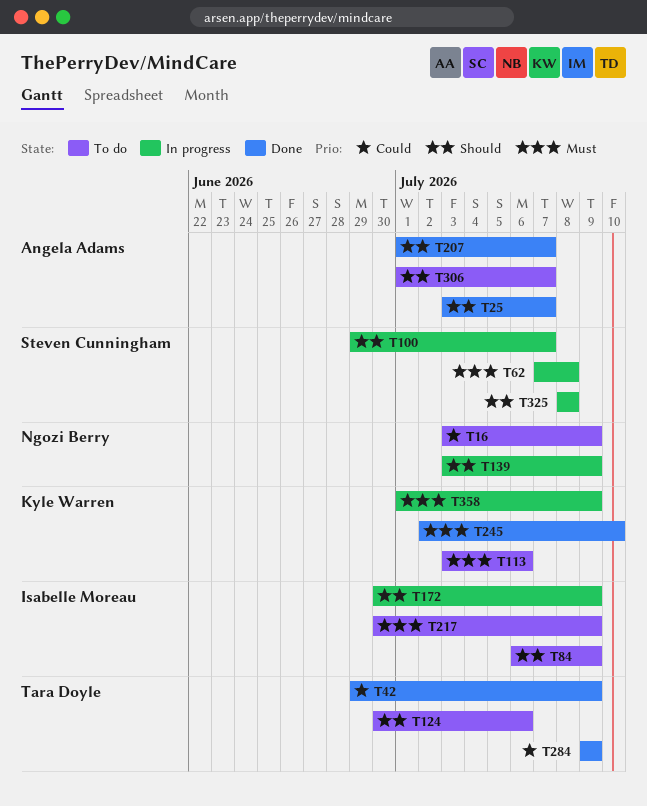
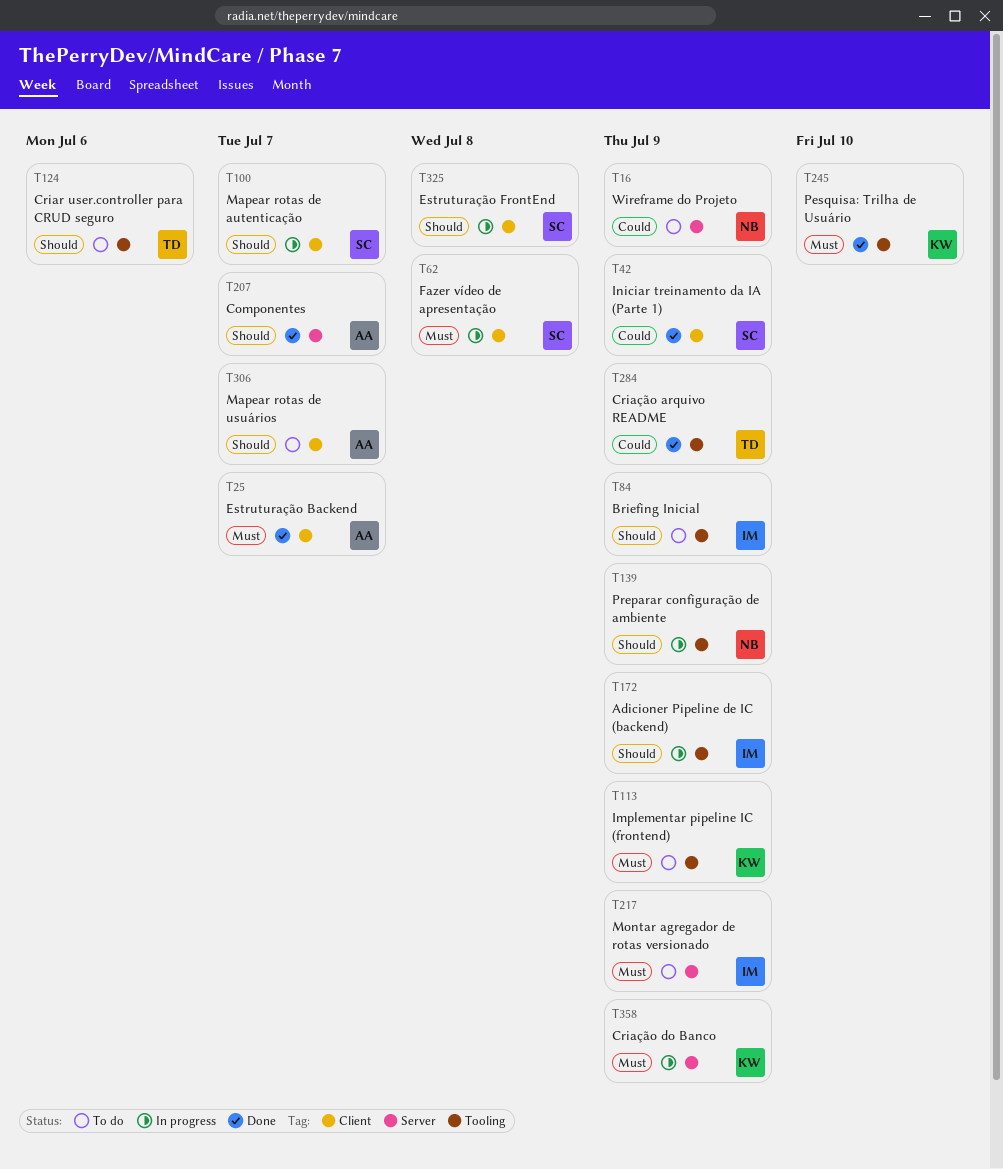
T25, priority: Should -> Must
T42, owner: Tara Doyle -> Steven Cunningham
T113, due: Jul 6 -> Jul 9

